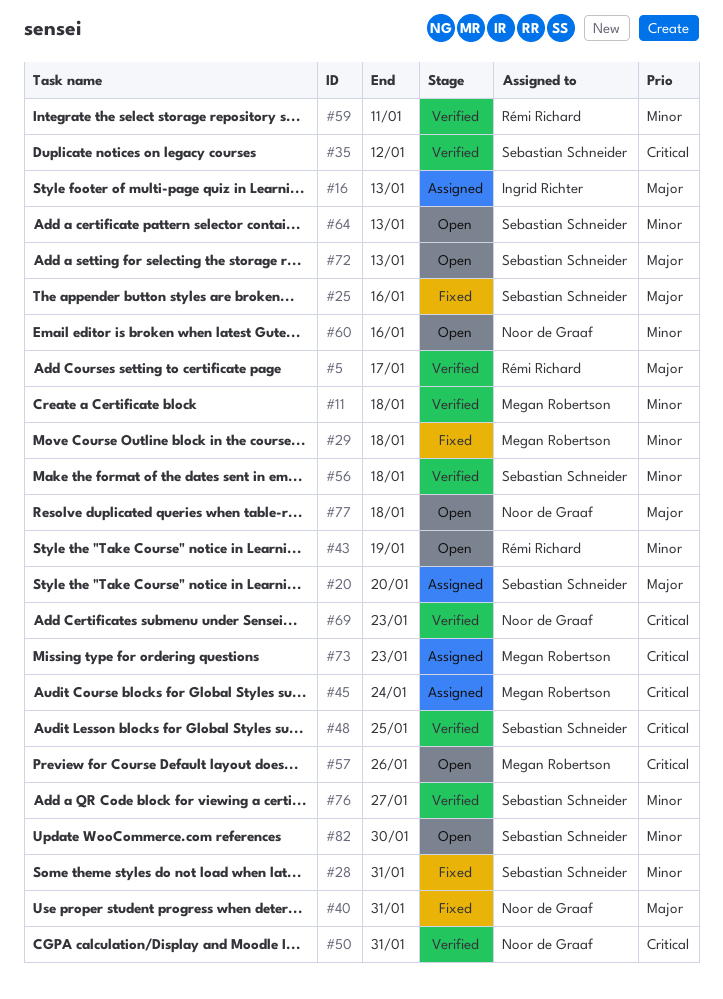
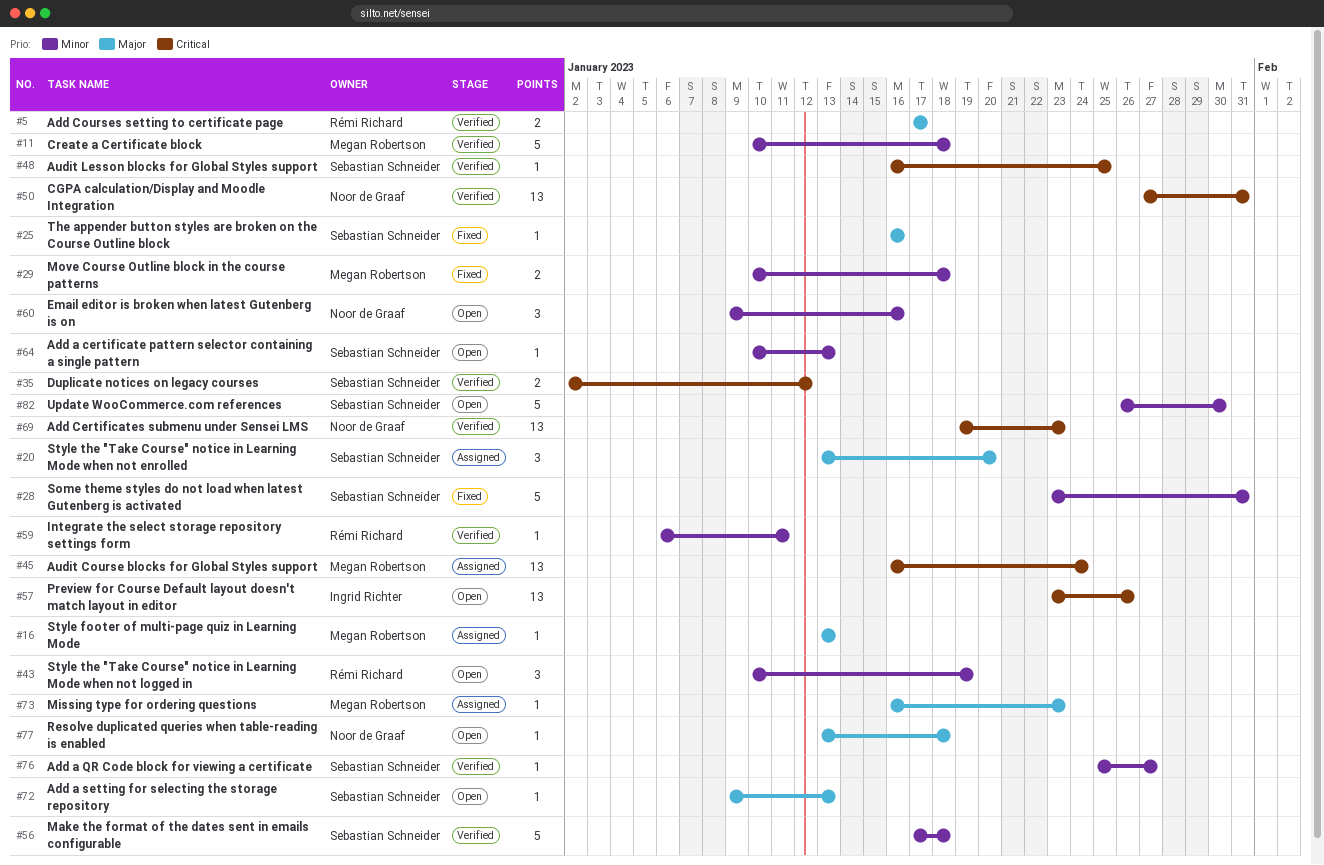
#16, owner: Ingrid Richter -> Megan Robertson
#40: present -> none
#57, owner: Megan Robertson -> Ingrid Richter
#73, priority: Critical -> Major

